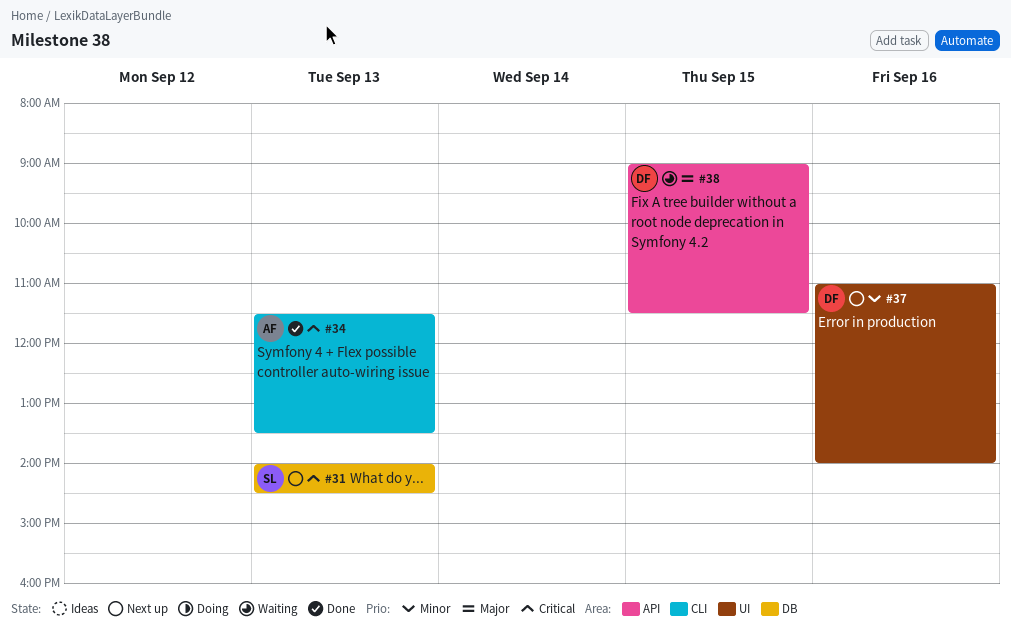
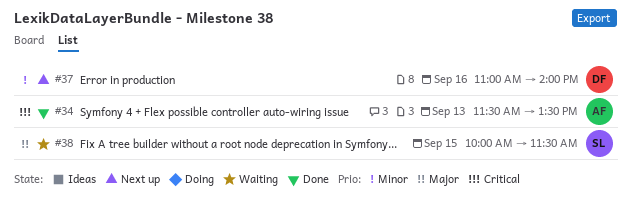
#31: present -> none
#38, owner: DF -> SL
#38, begins: 09:00 -> 10:00

